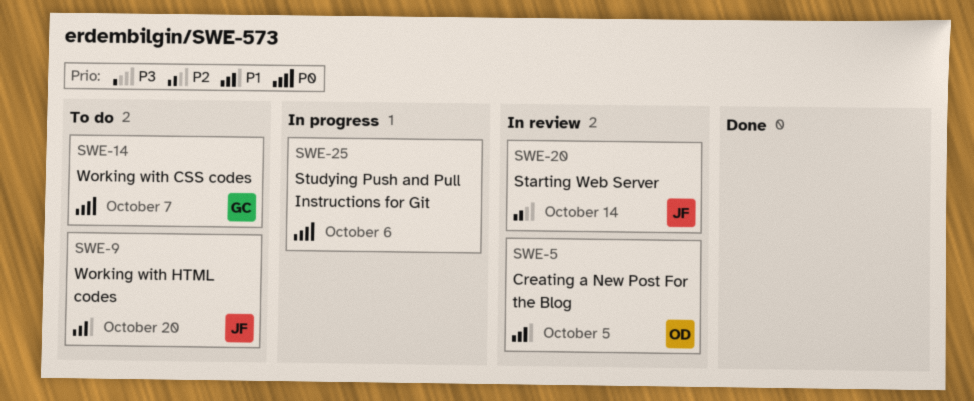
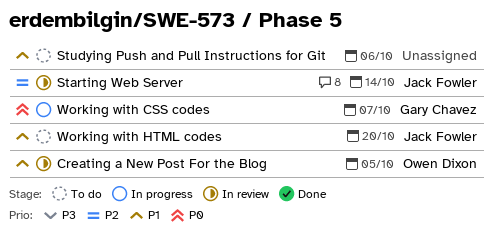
Studying Push and Pull Instructions for Git, status: In progress -> To do
Studying Push and Pull Instructions for Git, priority: P0 -> P1
Working with CSS codes, status: To do -> In progress

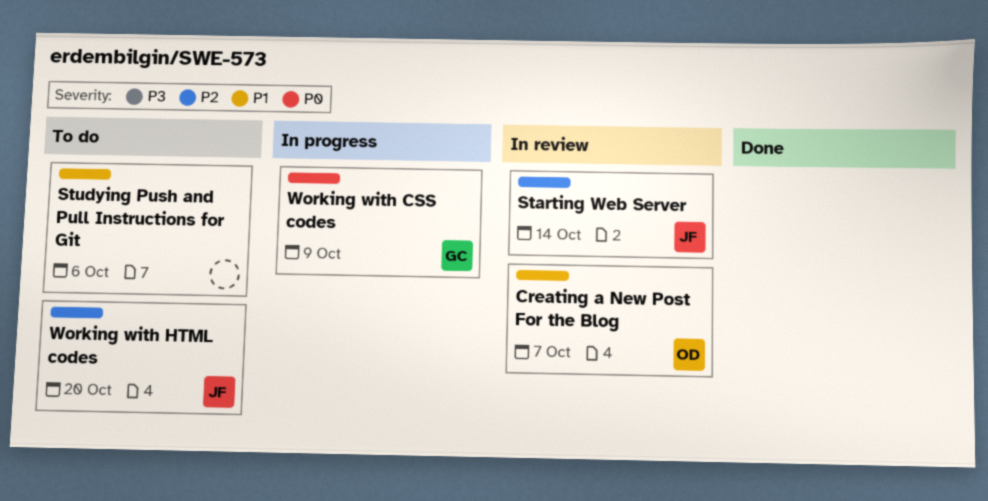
Creating a New Post For the Blog, due: Oct 5 -> Oct 7
Working with CSS codes, due: Oct 7 -> Oct 9
Working with HTML codes, priority: P1 -> P2

